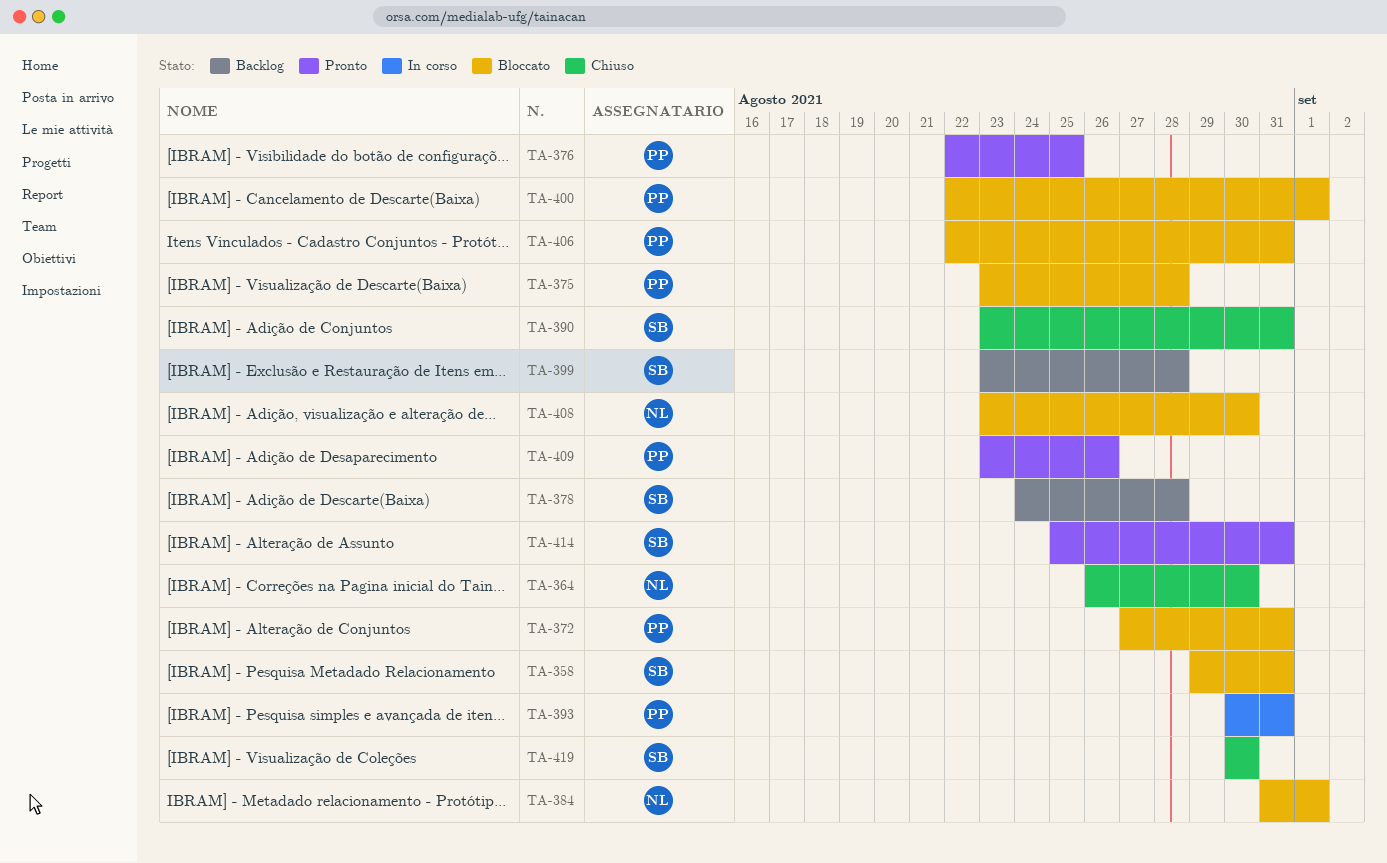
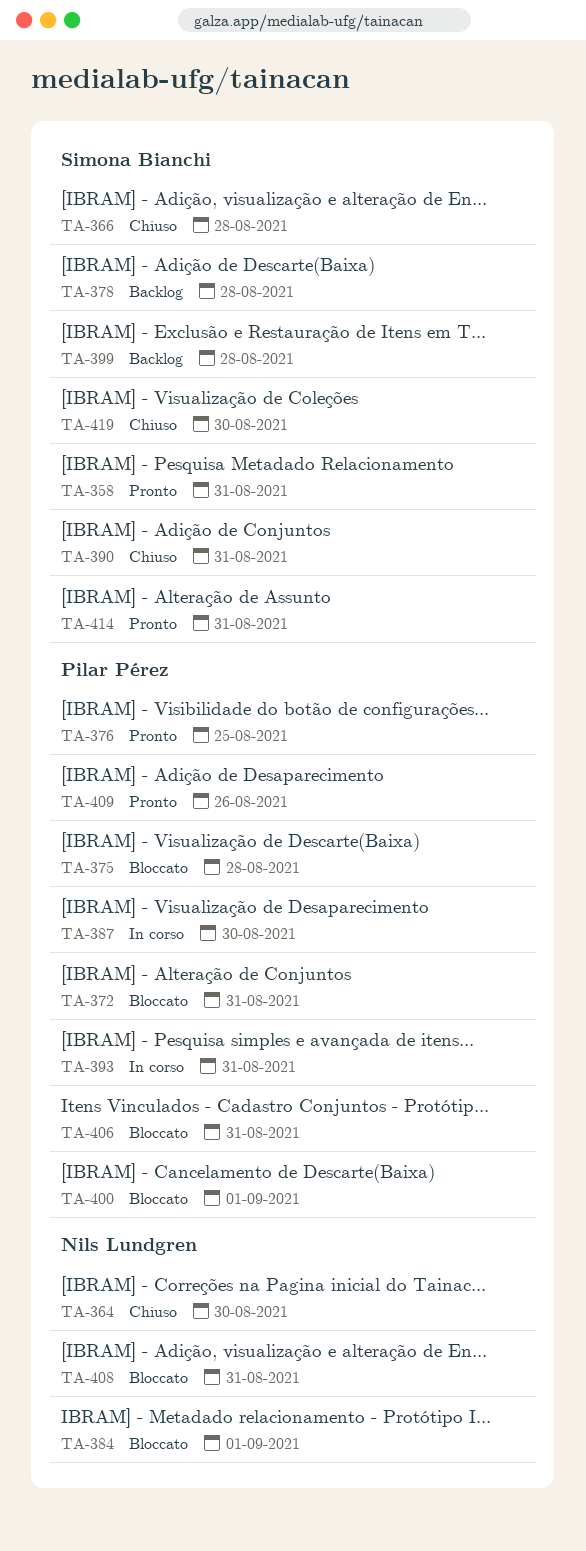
TA-358, status: Bloccato -> Pronto
TA-366: none -> present
TA-387: none -> present
TA-408, due: Aug 30 -> Aug 31

